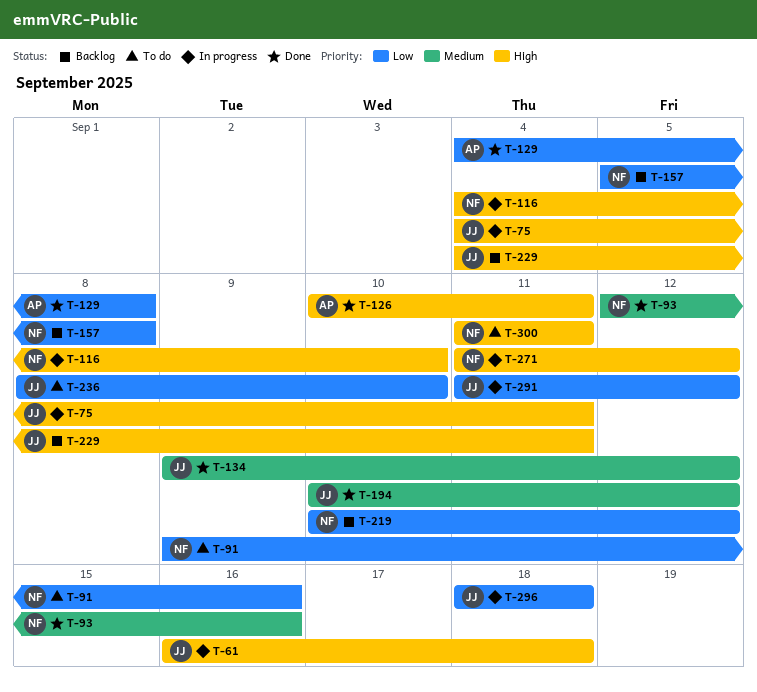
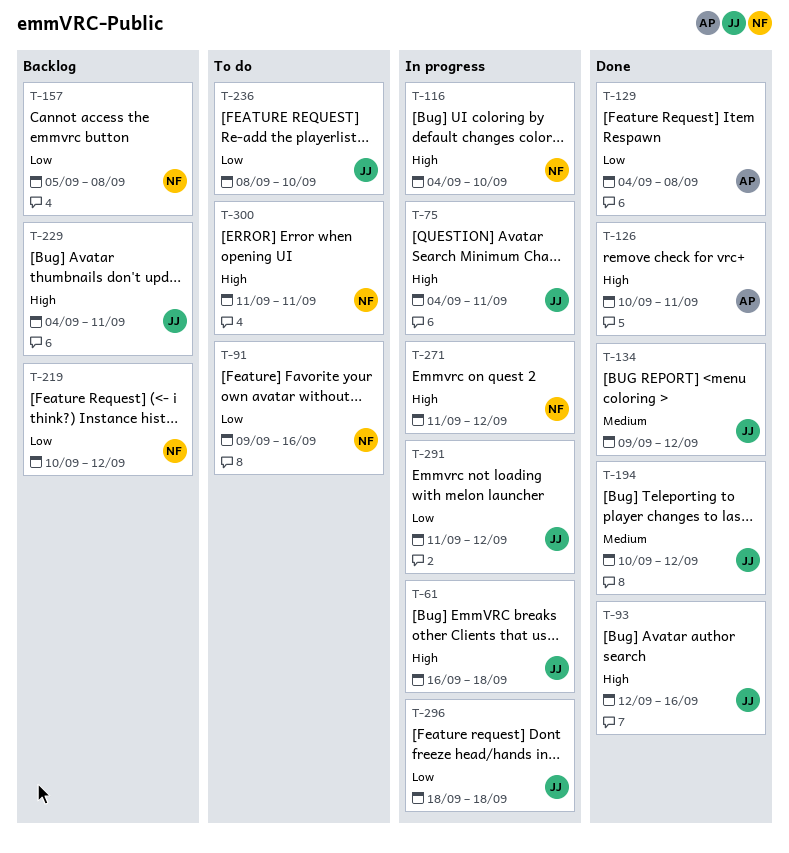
T-93, owner: NF -> JJ
T-93, priority: Medium -> High

